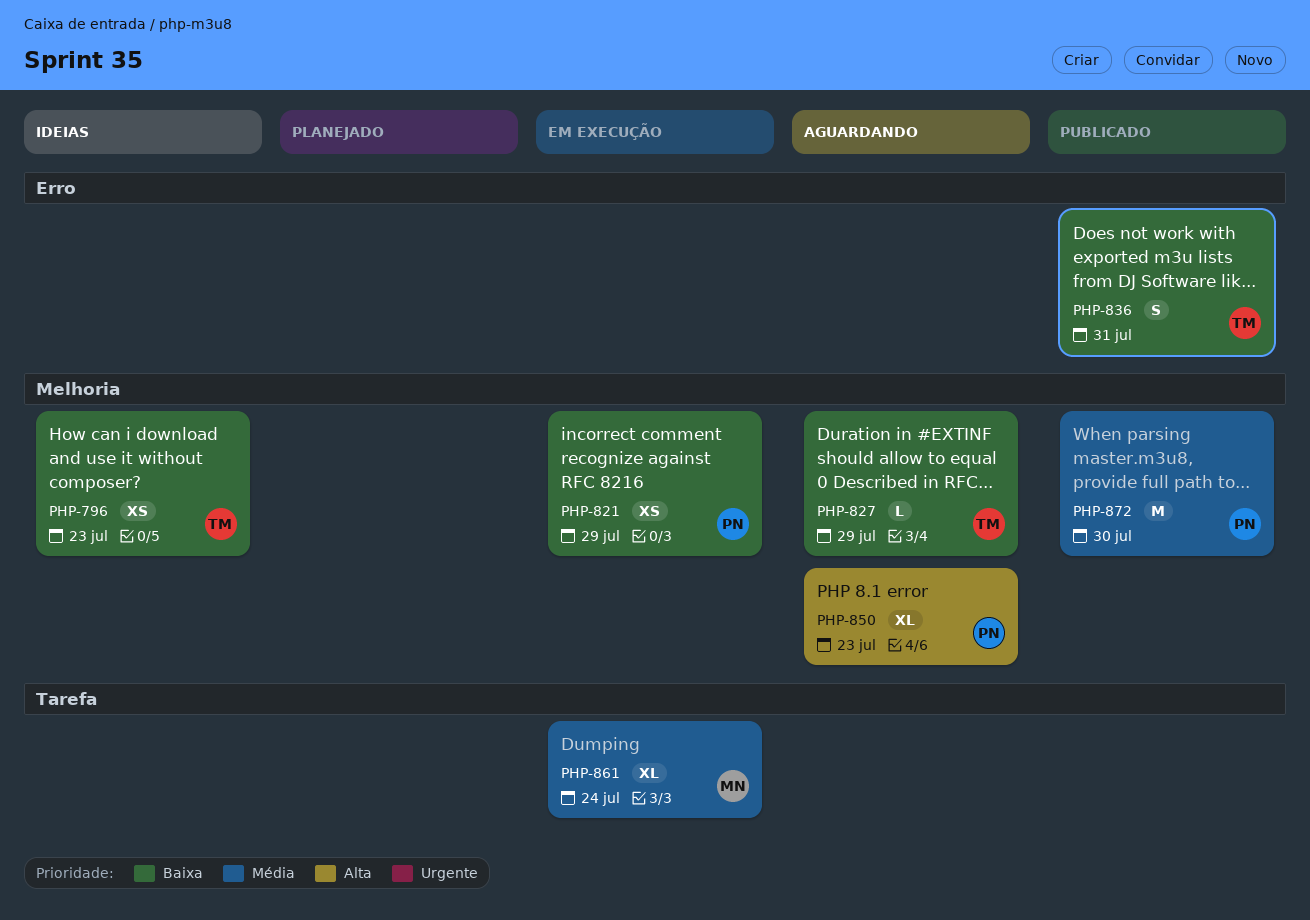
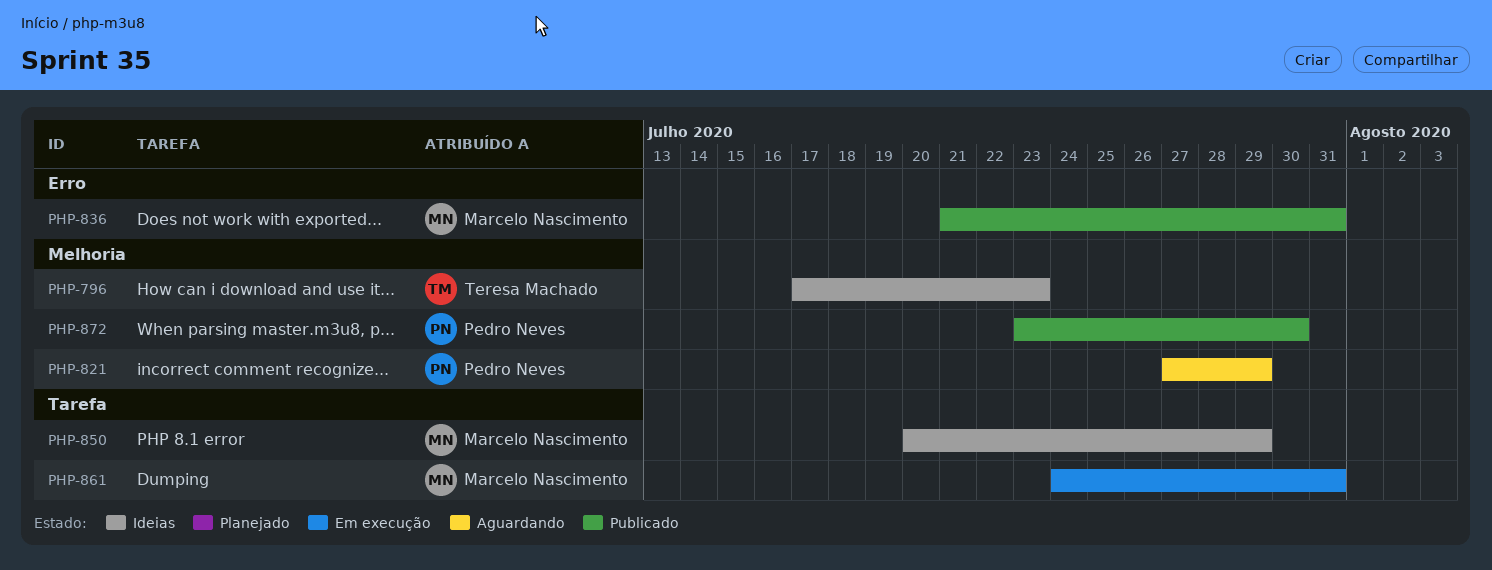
PHP-821, status: Em execução -> Aguardando
PHP-827: present -> none
PHP-836, owner: Teresa Machado -> Marcelo Nascimento
PHP-850, status: Aguardando -> Ideias
PHP-850, owner: Pedro Neves -> Marcelo Nascimento
PHP-850, label: Melhoria -> Tarefa
PHP-850, due: Jul 23 -> Jul 29
PHP-861, due: Jul 24 -> Jul 31

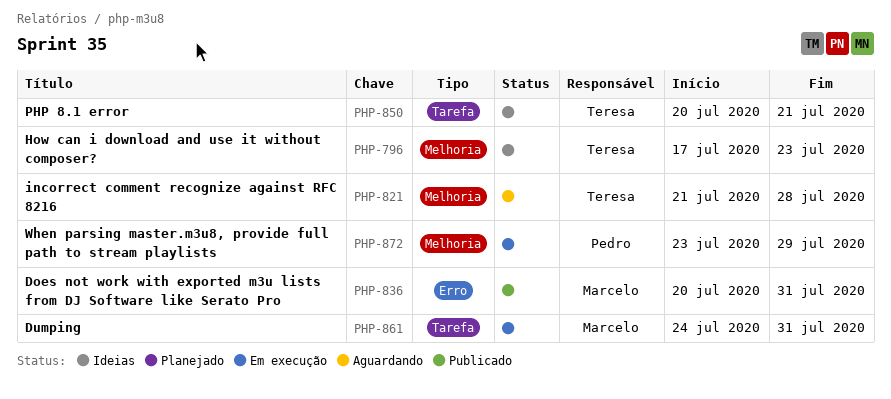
PHP-821, owner: Pedro Neves -> Teresa Machado
PHP-821, start: Jul 27 -> Jul 21
PHP-821, due: Jul 29 -> Jul 28
PHP-836, start: Jul 21 -> Jul 20
PHP-850, owner: Marcelo Nascimento -> Teresa Machado
PHP-850, due: Jul 29 -> Jul 21
PHP-872, status: Publicado -> Em execução
PHP-872, due: Jul 30 -> Jul 29

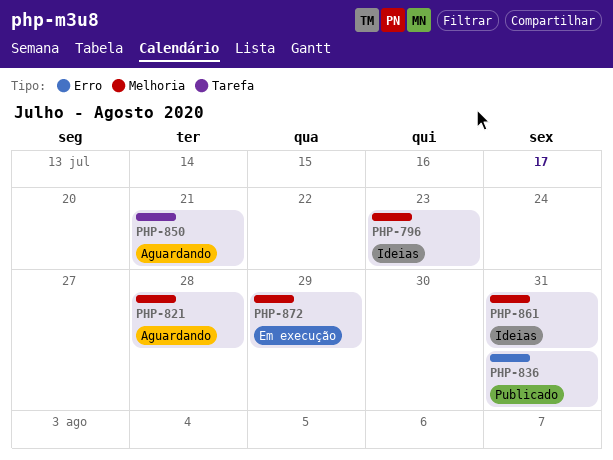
PHP-850, status: Ideias -> Aguardando
PHP-861, status: Em execução -> Ideias
PHP-861, label: Tarefa -> Melhoria

